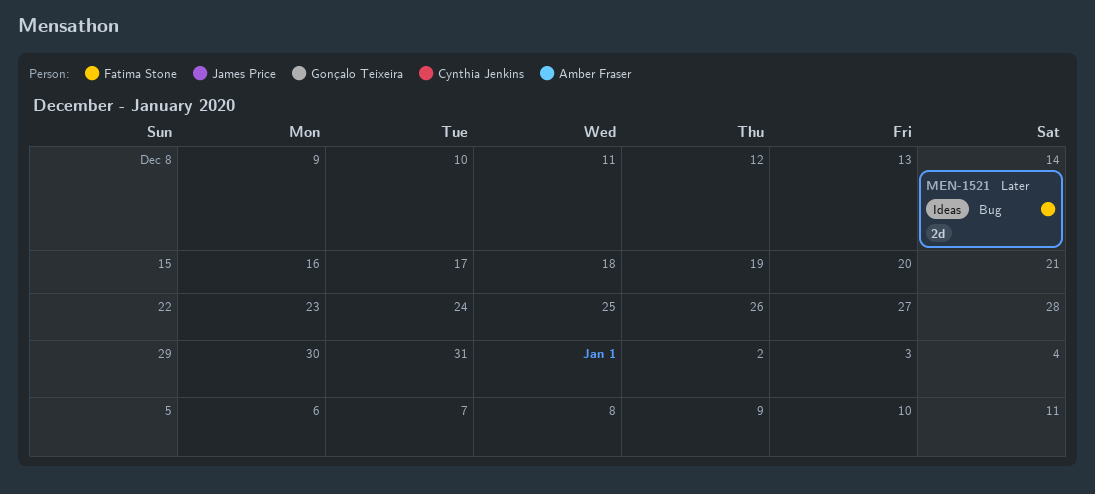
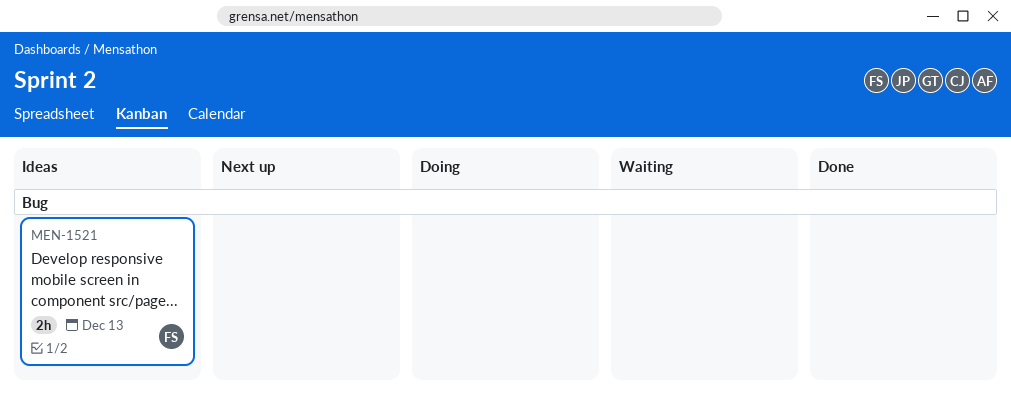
MEN-1521, estimate: 2d -> 2h
MEN-1521, due: Dec 14 -> Dec 13

